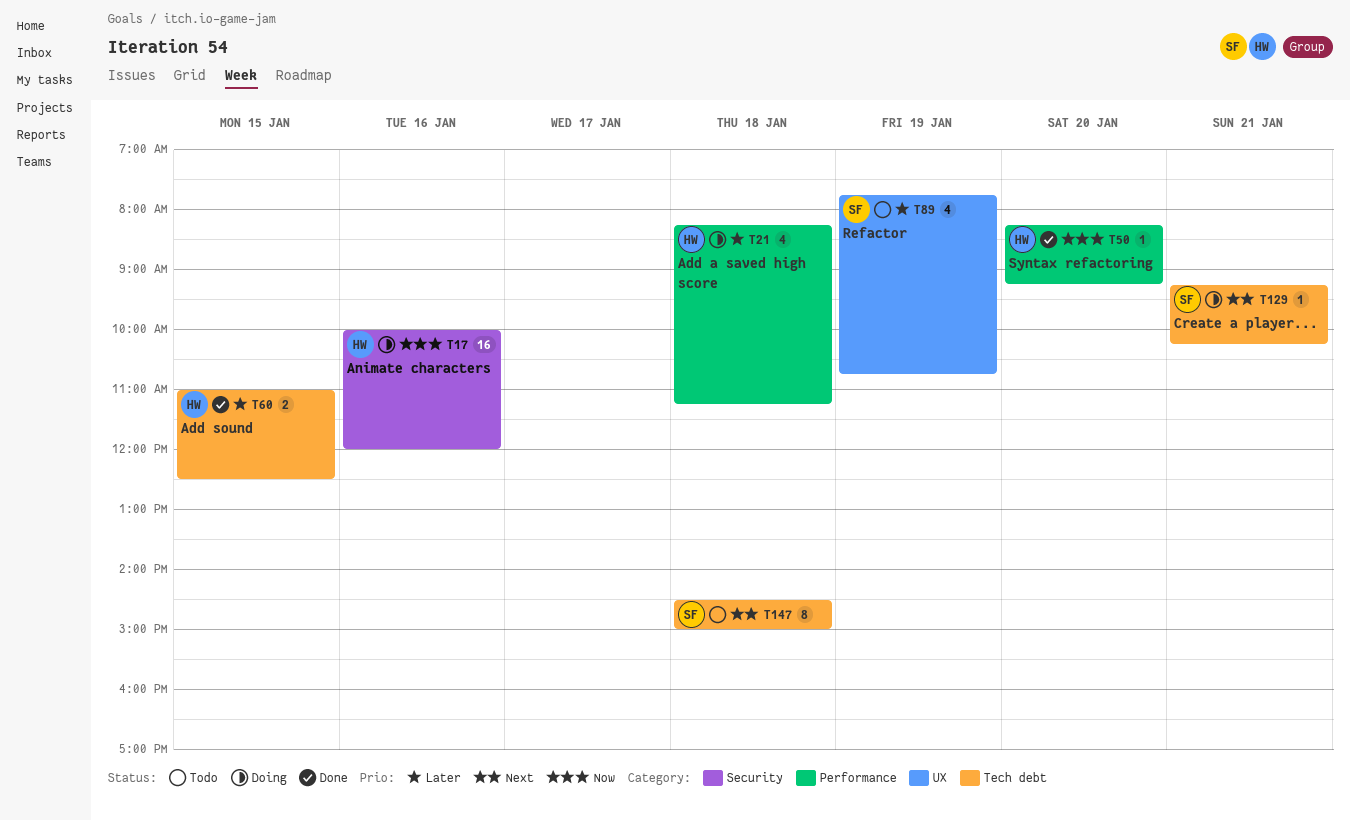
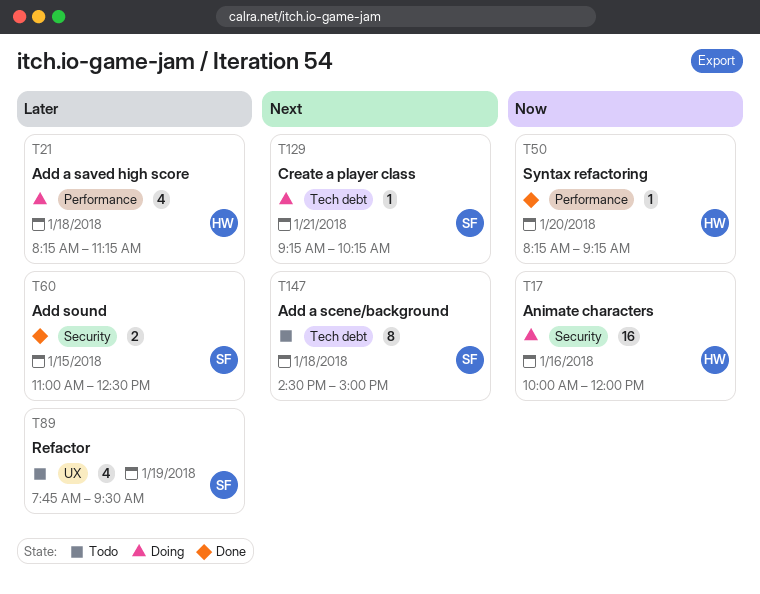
T60, owner: HW -> SF
T60, label: Tech debt -> Security
T89, ends: 10:45 -> 09:30

